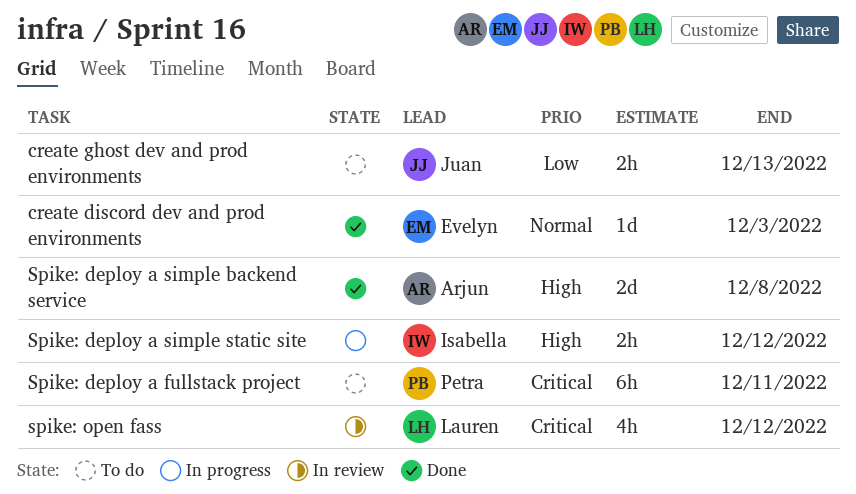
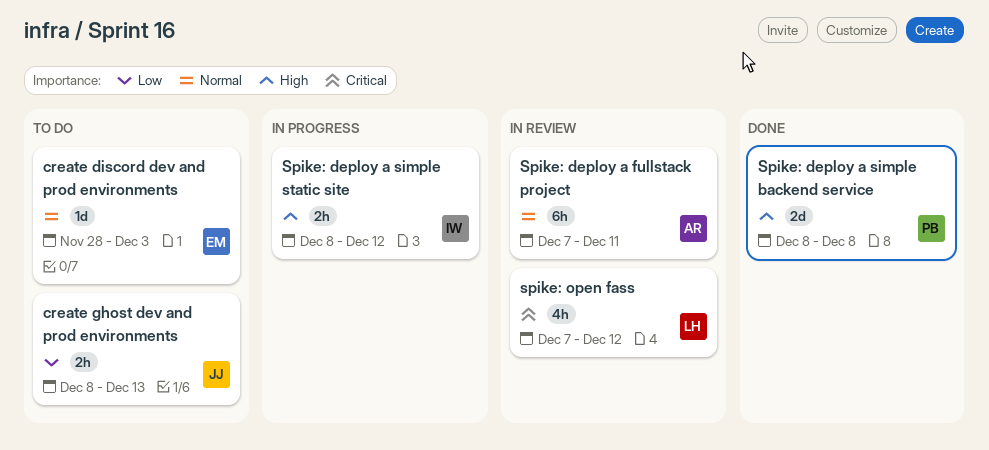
create discord dev and prod environments, status: Done -> To do
Spike: deploy a fullstack project, status: To do -> In review
Spike: deploy a fullstack project, owner: Petra -> Arjun
Spike: deploy a fullstack project, priority: Critical -> Normal
Spike: deploy a simple backend service, owner: Arjun -> Petra

